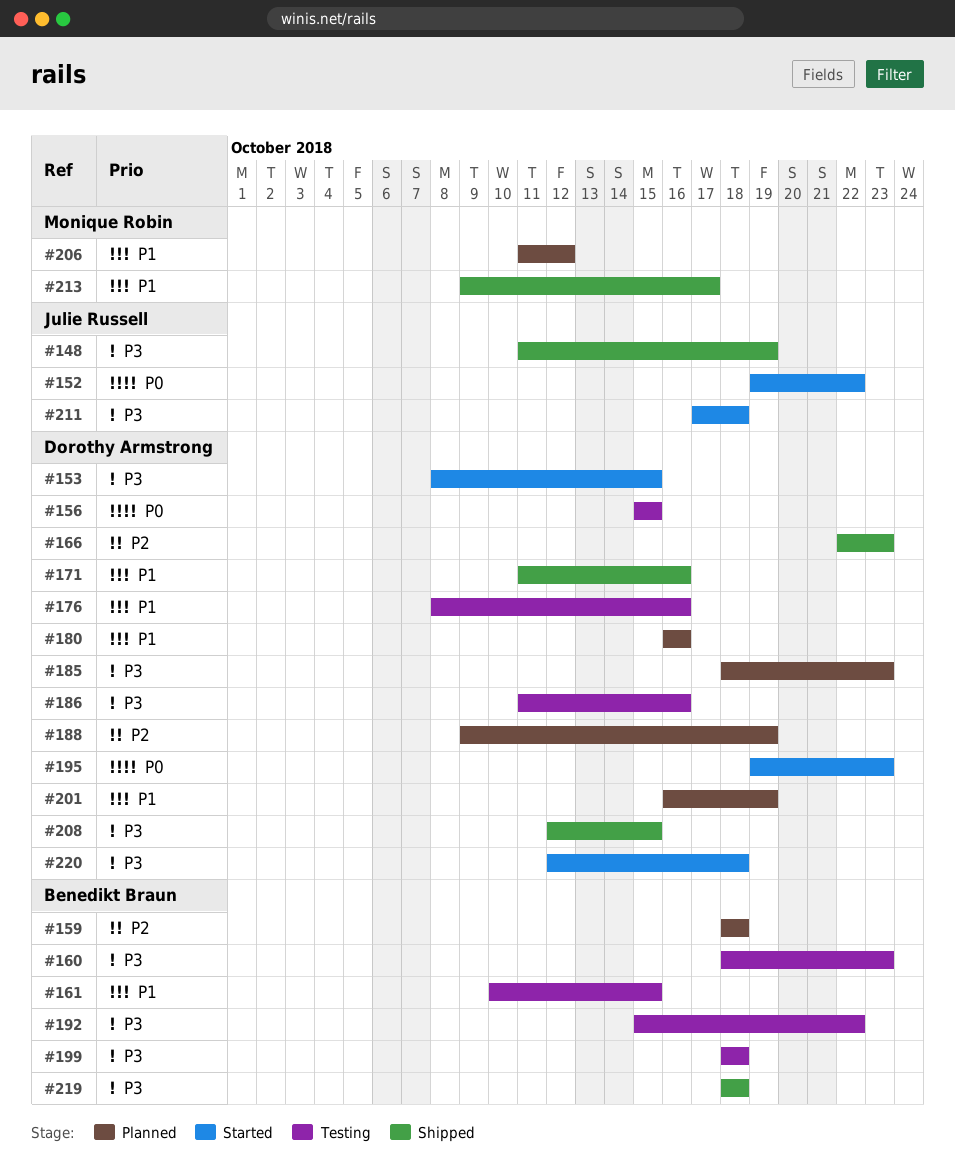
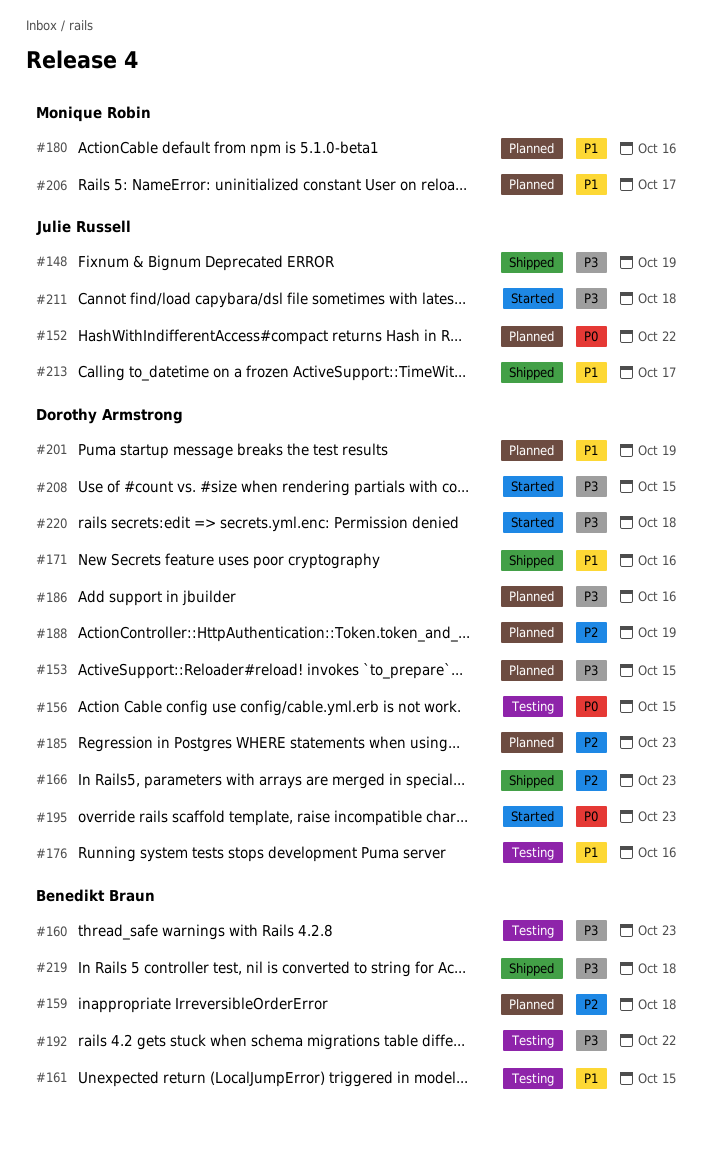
#152, status: Started -> Planned
#153, status: Started -> Planned
#180, owner: Dorothy Armstrong -> Monique Robin
#185, priority: P3 -> P2
#186, status: Testing -> Planned
#199: present -> none
#206, due: Oct 12 -> Oct 17
#208, status: Shipped -> Started
#213, owner: Monique Robin -> Julie Russell

